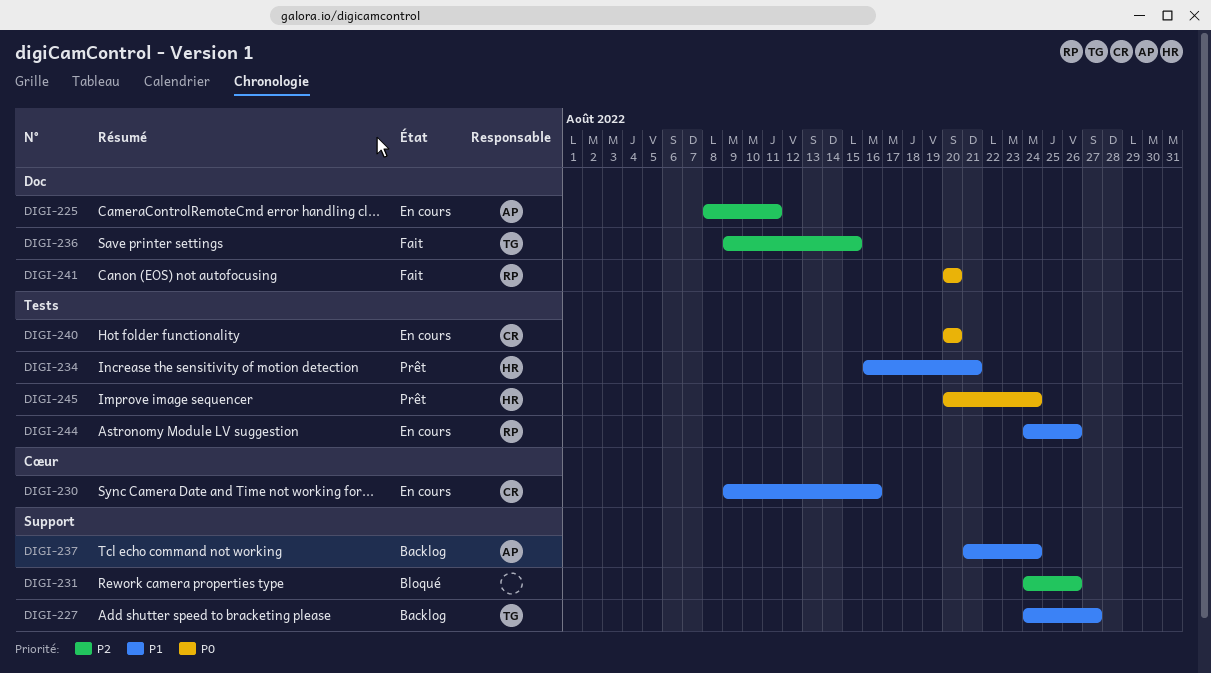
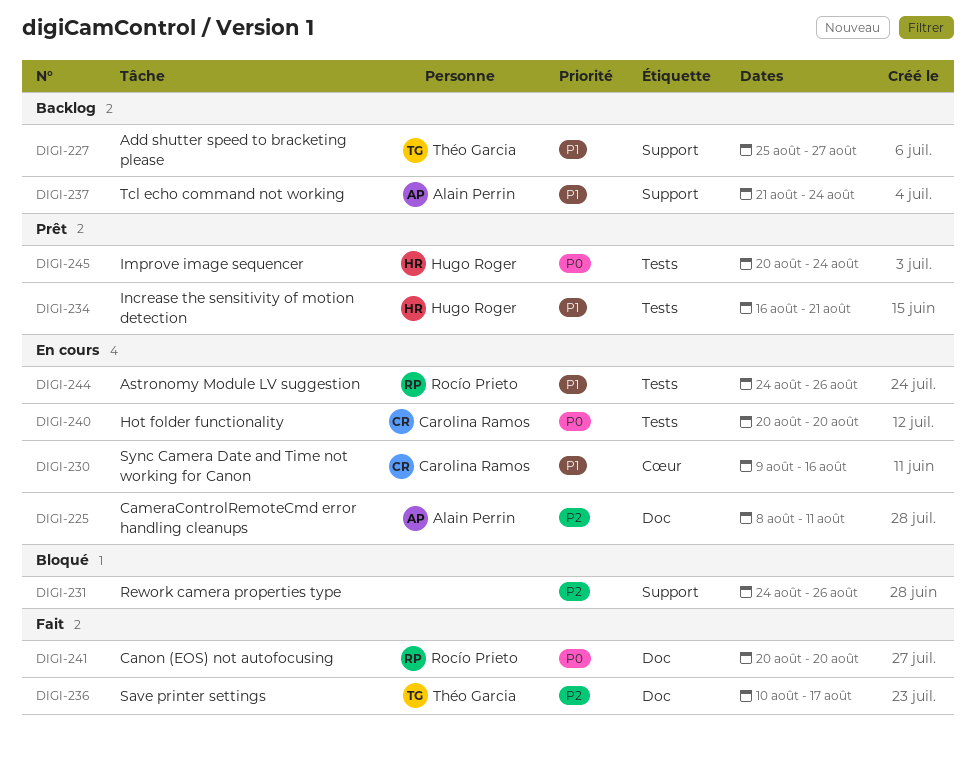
DIGI-227, start: Aug 24 -> Aug 25
DIGI-236, start: Aug 9 -> Aug 10
DIGI-236, due: Aug 15 -> Aug 17

